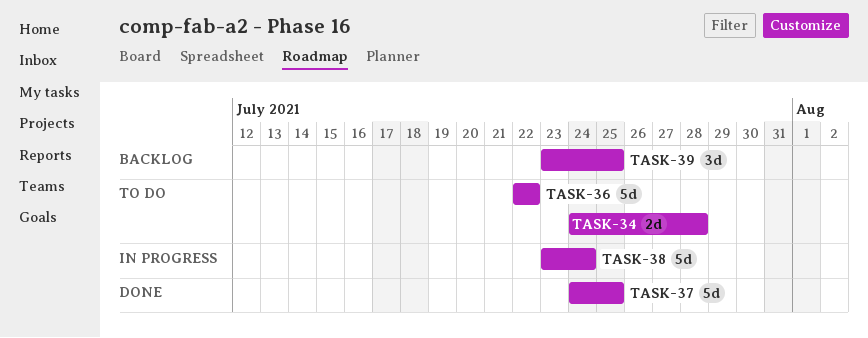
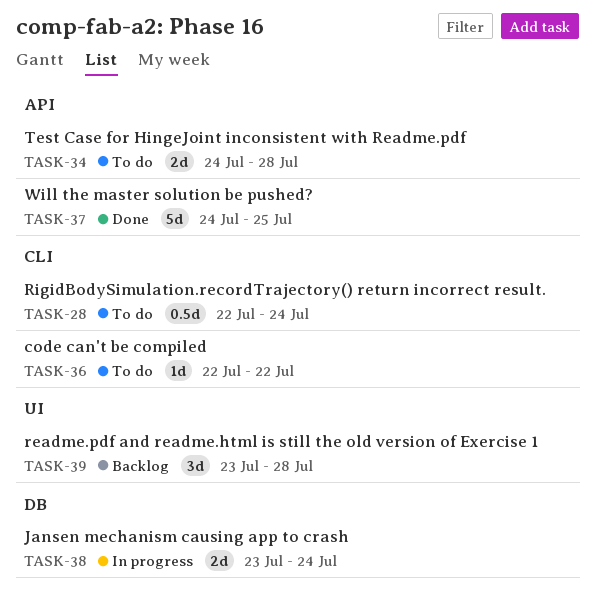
TASK-28: none -> present
TASK-36, estimate: 5d -> 1d
TASK-38, estimate: 5d -> 2d
TASK-39, due: Jul 25 -> Jul 28

